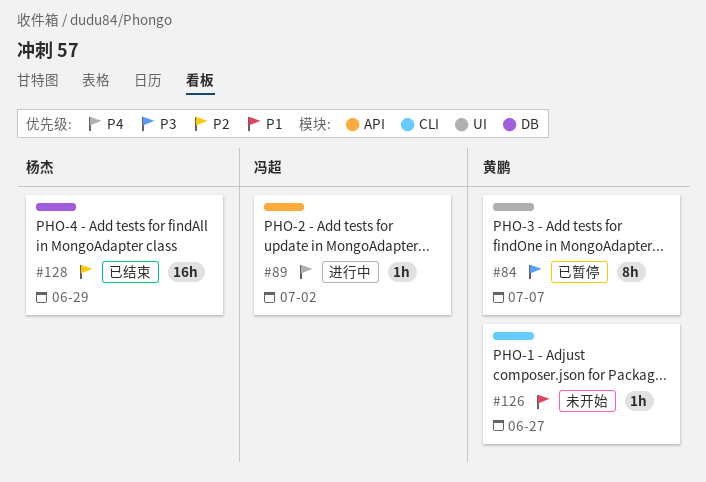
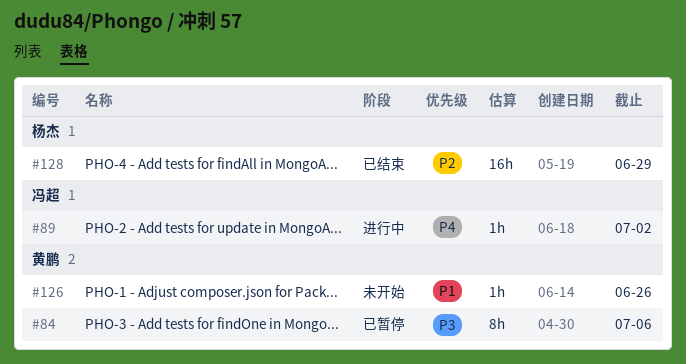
#84, due: Jul 7 -> Jul 6
#126, due: Jun 27 -> Jun 26

